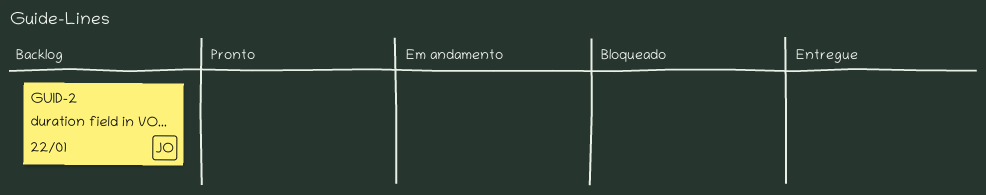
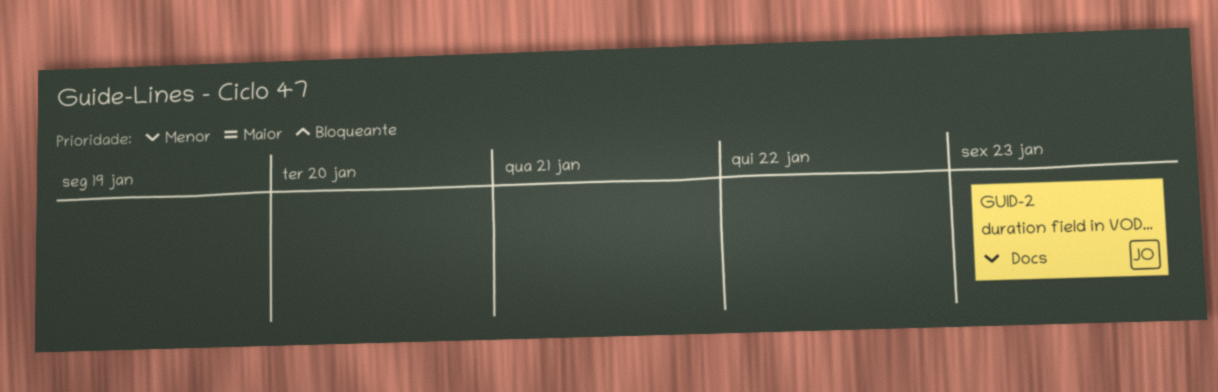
GUID-2, due: Jan 22 -> Jan 23

